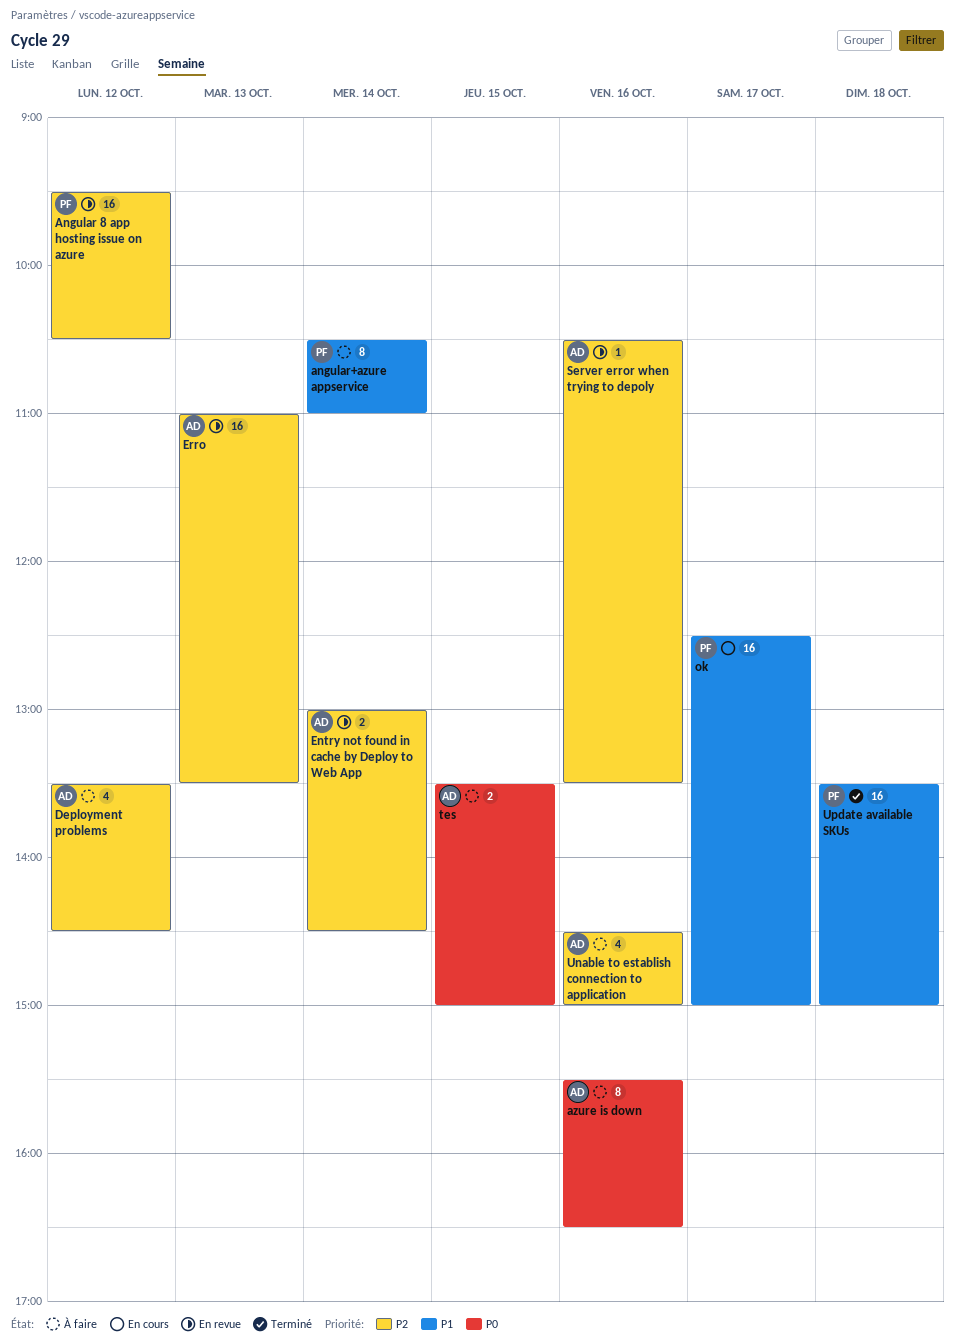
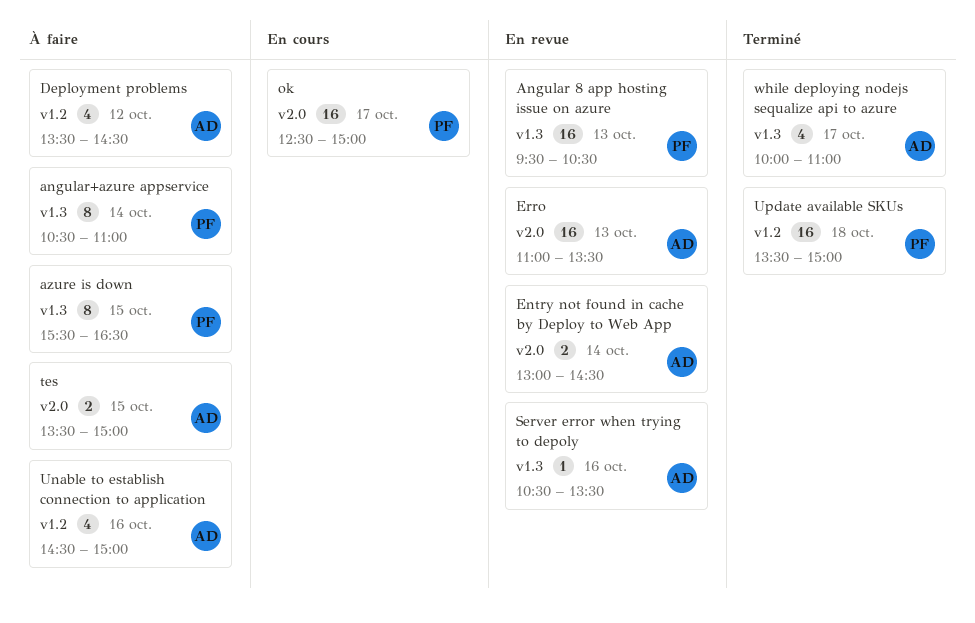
Angular 8 app hosting issue on azure, day: Oct 12 -> Oct 13
azure is down, owner: AD -> PF
azure is down, day: Oct 16 -> Oct 15
while deploying nodejs sequalize api to azure: none -> present

